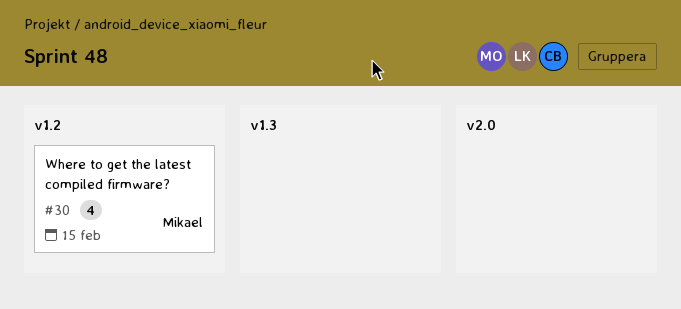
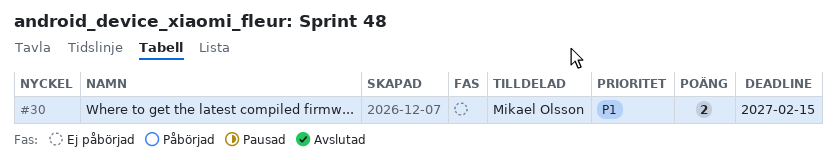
#30, estimate: 4 -> 2

